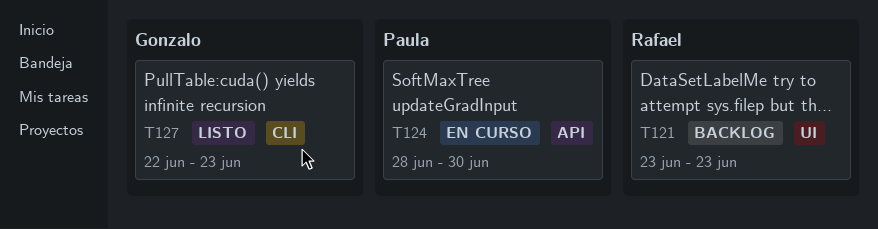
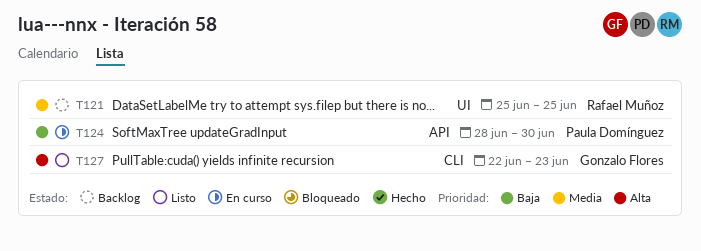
T121, start: Jun 23 -> Jun 25
T121, due: Jun 23 -> Jun 25

